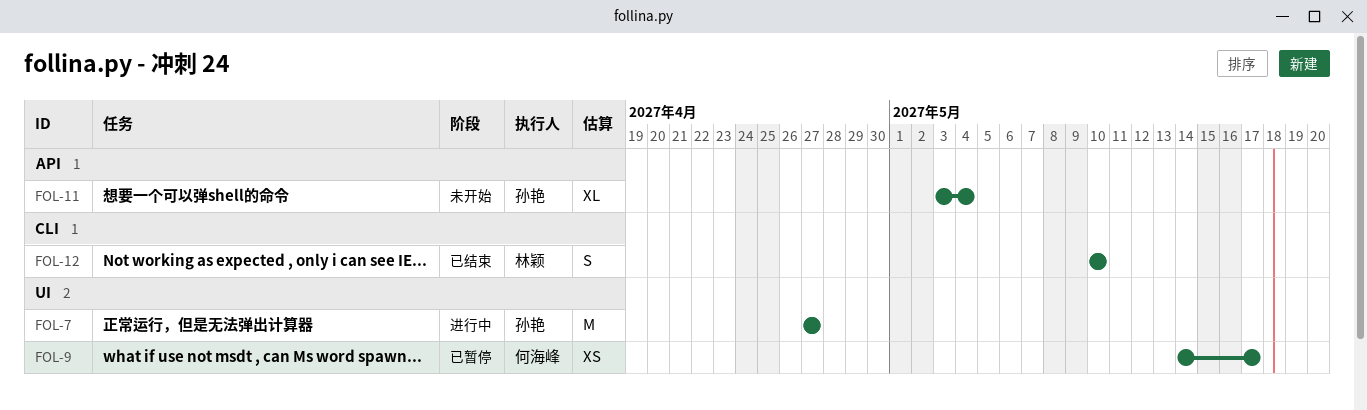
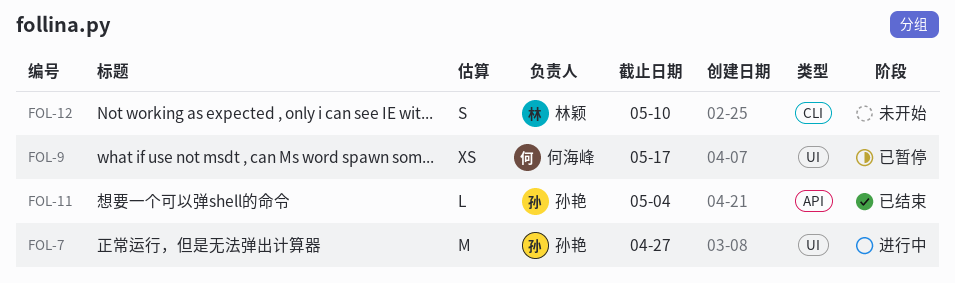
FOL-11, status: 未开始 -> 已结束
FOL-11, estimate: XL -> L
FOL-12, status: 已结束 -> 未开始

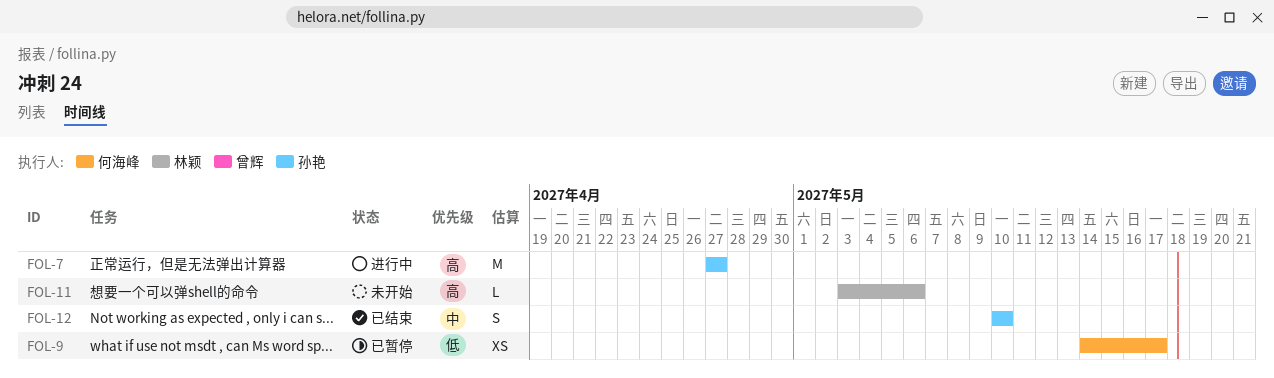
FOL-11, status: 已结束 -> 未开始
FOL-11, owner: 孙艳 -> 林颖
FOL-11, due: May 4 -> May 6
FOL-12, status: 未开始 -> 已结束
FOL-12, owner: 林颖 -> 孙艳

